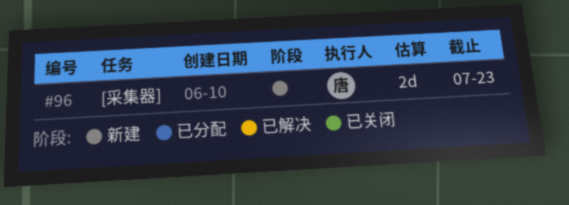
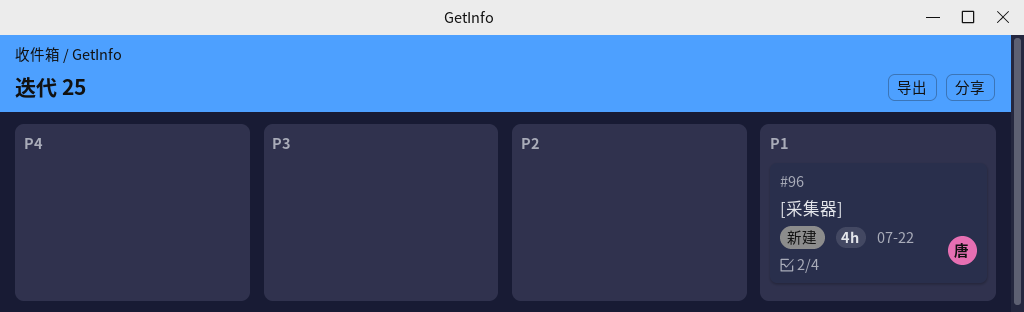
#96, estimate: 2d -> 4h
#96, due: Jul 23 -> Jul 22

